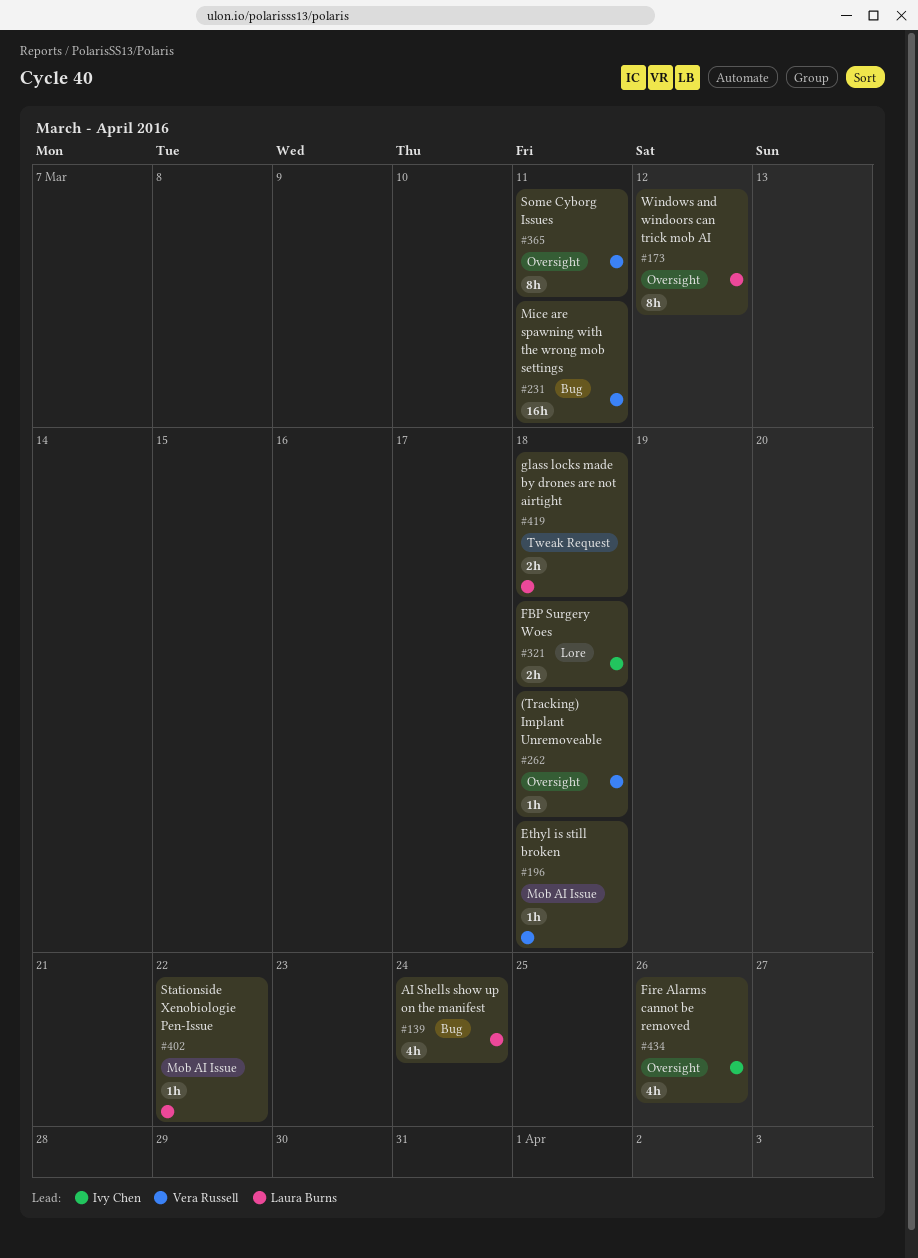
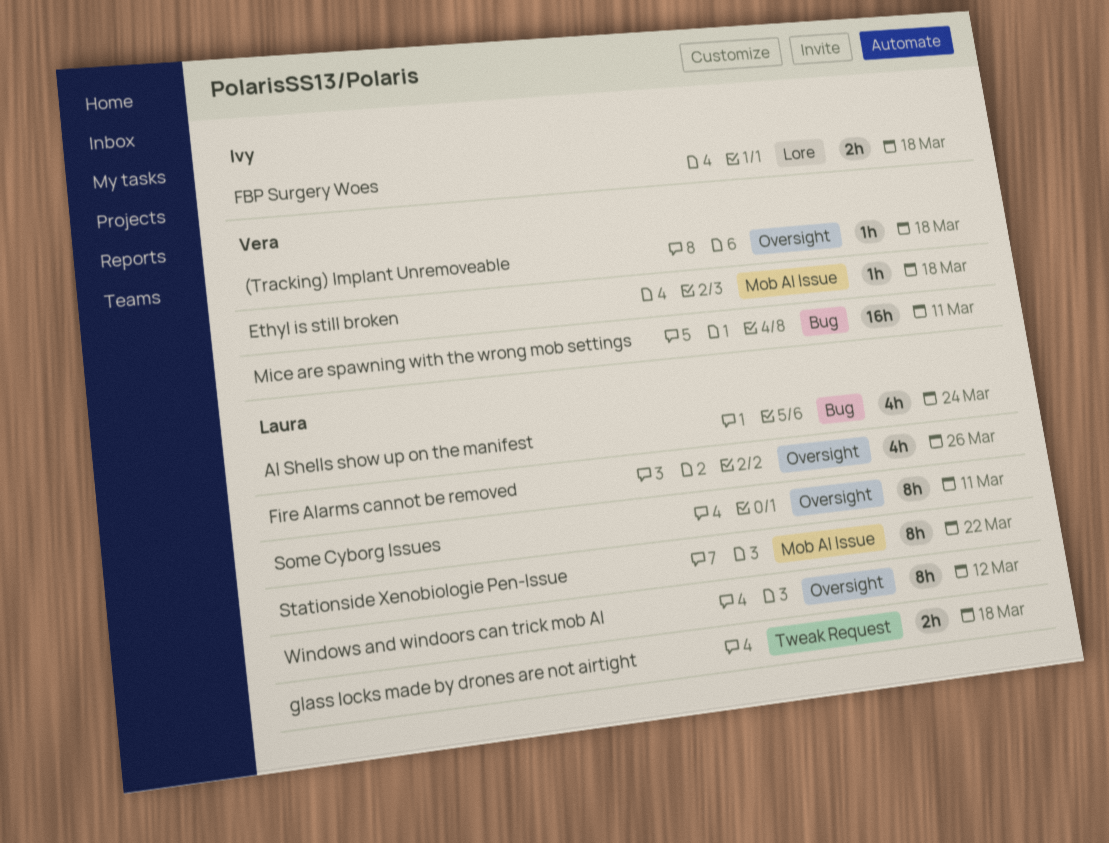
Fire Alarms cannot be removed, owner: Ivy Chen -> Laura Burns
Some Cyborg Issues, owner: Vera Russell -> Laura Burns
Stationside Xenobiologie Pen-Issue, estimate: 1h -> 8h

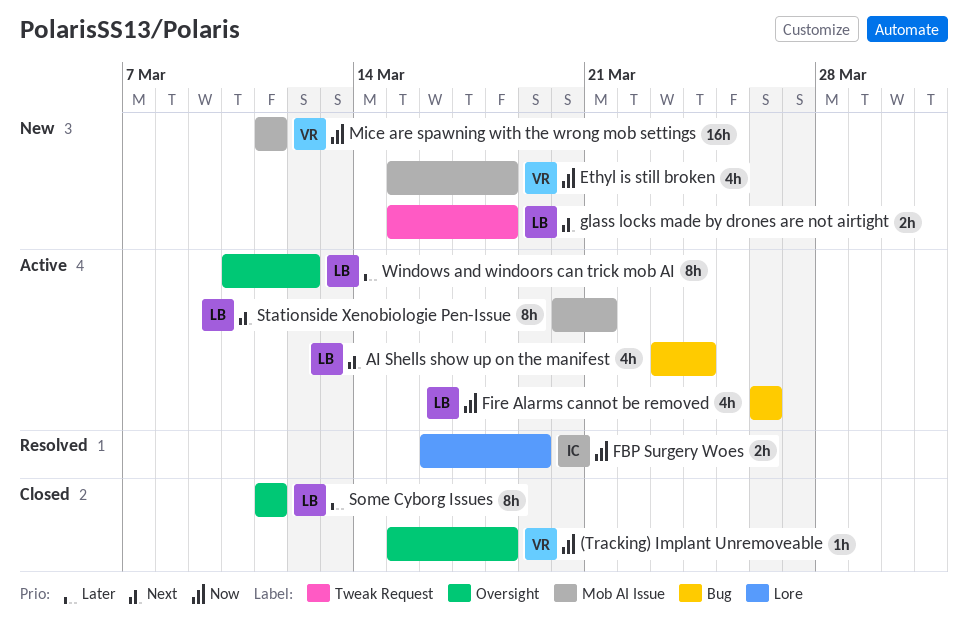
Ethyl is still broken, estimate: 1h -> 4h
FBP Surgery Woes, due: Mar 18 -> Mar 19
Fire Alarms cannot be removed, label: Oversight -> Bug
Mice are spawning with the wrong mob settings, label: Bug -> Mob AI Issue
Stationside Xenobiologie Pen-Issue, due: Mar 22 -> Mar 21

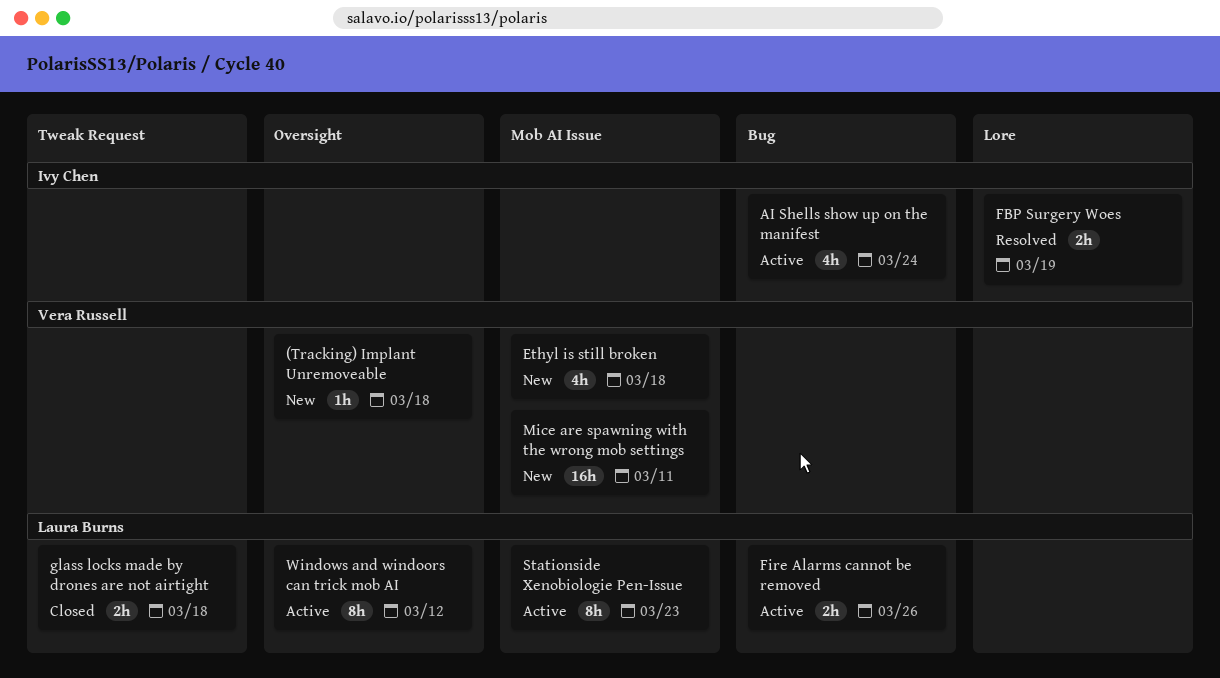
(Tracking) Implant Unremoveable, status: Closed -> New
AI Shells show up on the manifest, owner: Laura Burns -> Ivy Chen
Fire Alarms cannot be removed, estimate: 4h -> 2h
glass locks made by drones are not airtight, status: New -> Closed
Some Cyborg Issues: present -> none
Stationside Xenobiologie Pen-Issue, due: Mar 21 -> Mar 23

